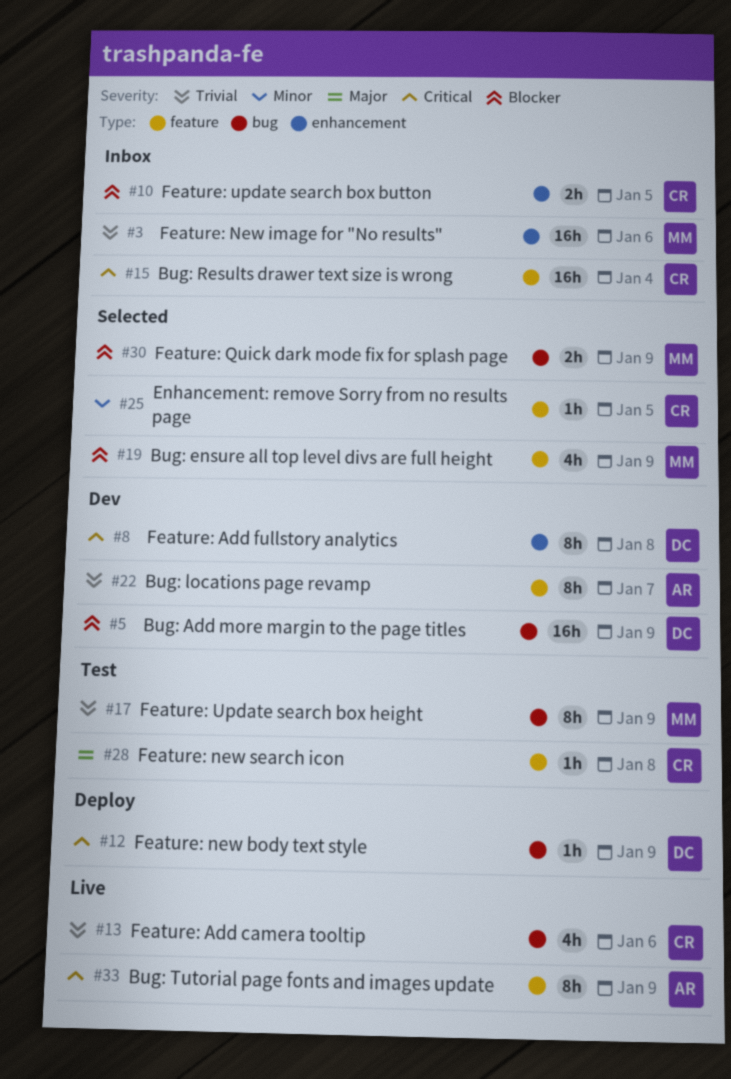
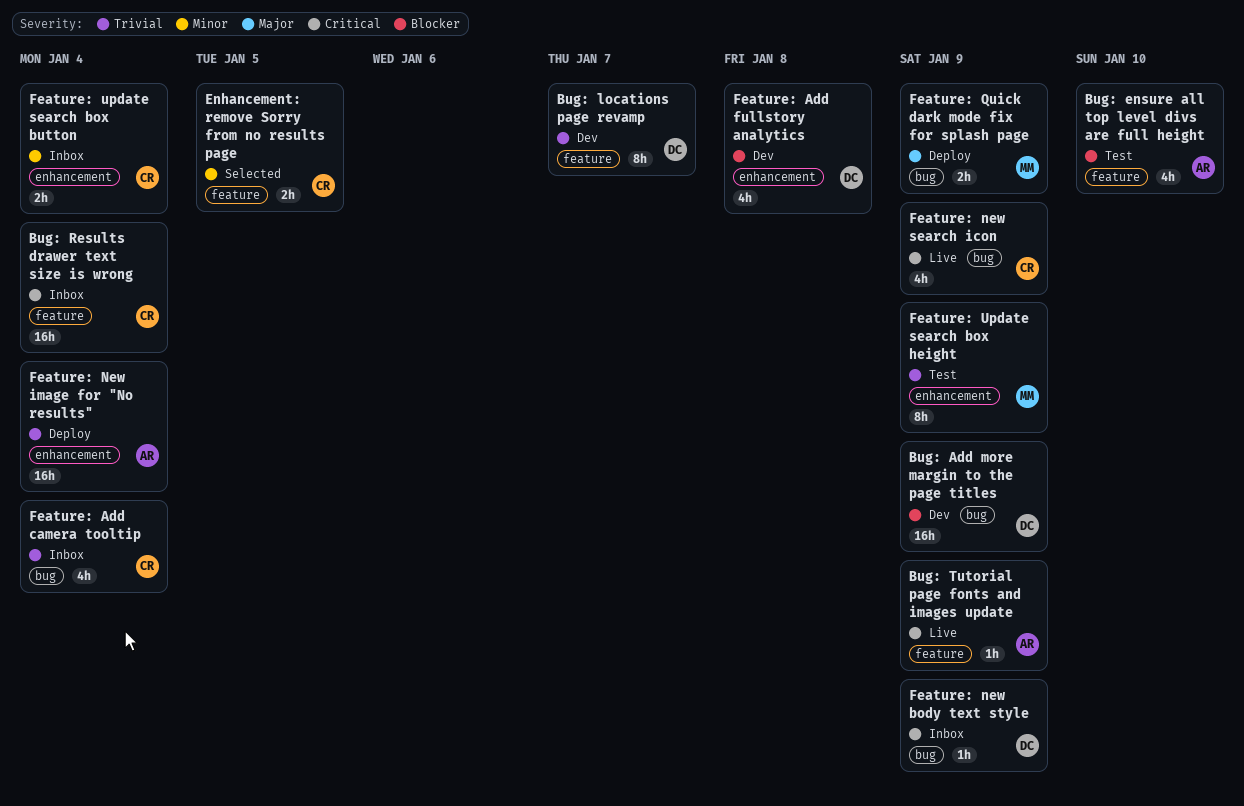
Bug: ensure all top level divs are full height, status: Selected -> Test
Bug: ensure all top level divs are full height, owner: MM -> AR
Bug: ensure all top level divs are full height, due: Jan 9 -> Jan 10
Bug: locations page revamp, owner: AR -> DC
Bug: Tutorial page fonts and images update, estimate: 8h -> 1h
Enhancement: remove Sorry from no results page, estimate: 1h -> 2h
Feature: Add camera tooltip, status: Live -> Inbox
Feature: Add camera tooltip, due: Jan 6 -> Jan 4
Feature: Add fullstory analytics, priority: Critical -> Blocker
Feature: Add fullstory analytics, estimate: 8h -> 4h
Feature: new body text style, status: Deploy -> Inbox
Feature: New image for "No results", status: Inbox -> Deploy
Feature: New image for "No results", owner: MM -> AR
Feature: New image for "No results", due: Jan 6 -> Jan 4
Feature: new search icon, status: Test -> Live
Feature: new search icon, priority: Major -> Critical
Feature: new search icon, label: feature -> bug
Feature: new search icon, estimate: 1h -> 4h
Feature: new search icon, due: Jan 8 -> Jan 9
Feature: Quick dark mode fix for splash page, status: Selected -> Deploy
Feature: Quick dark mode fix for splash page, priority: Blocker -> Major
Feature: update search box button, priority: Blocker -> Minor
Feature: update search box button, due: Jan 5 -> Jan 4
Feature: Update search box height, label: bug -> enhancement

